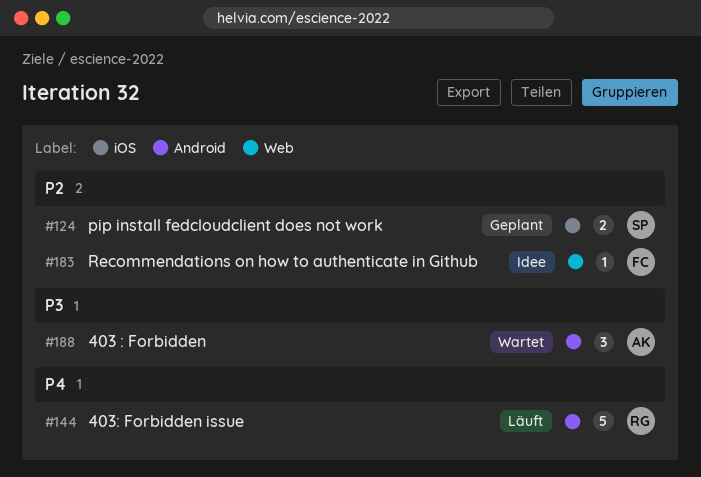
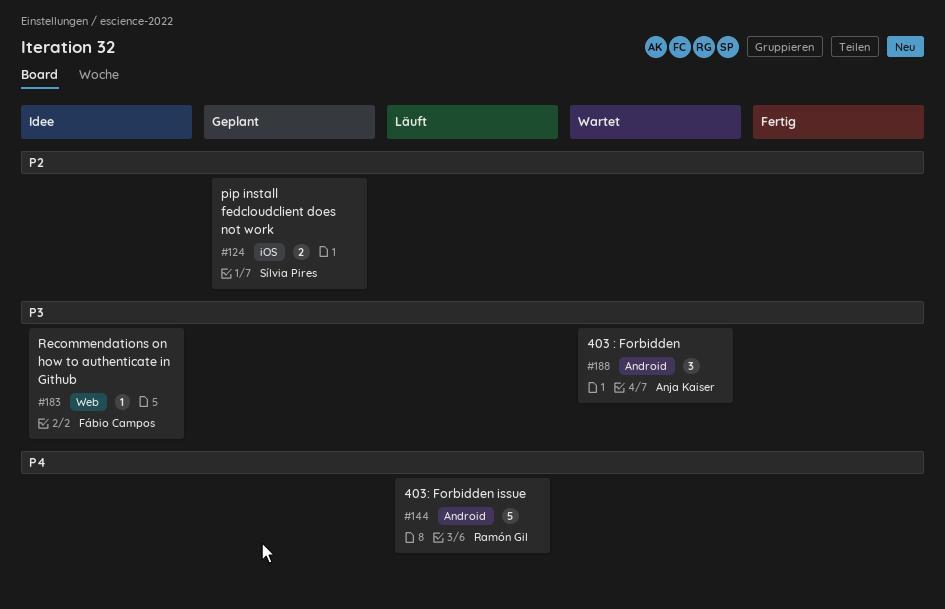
#183, priority: P2 -> P3

